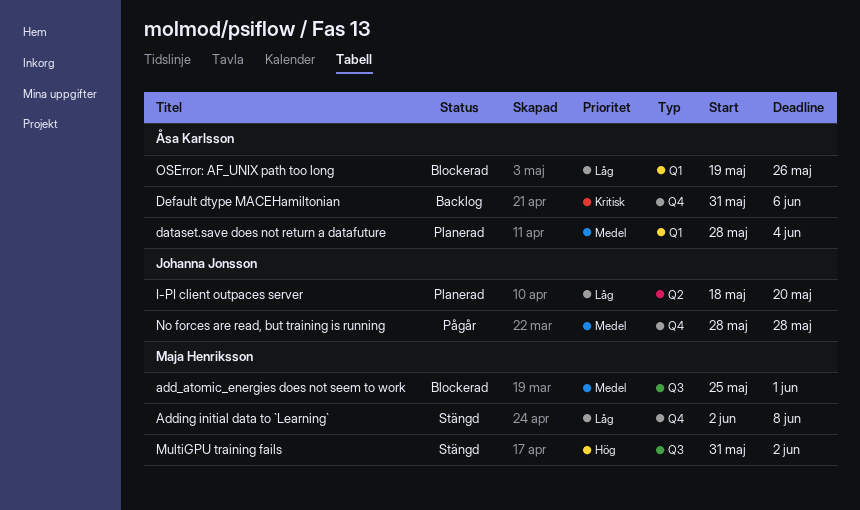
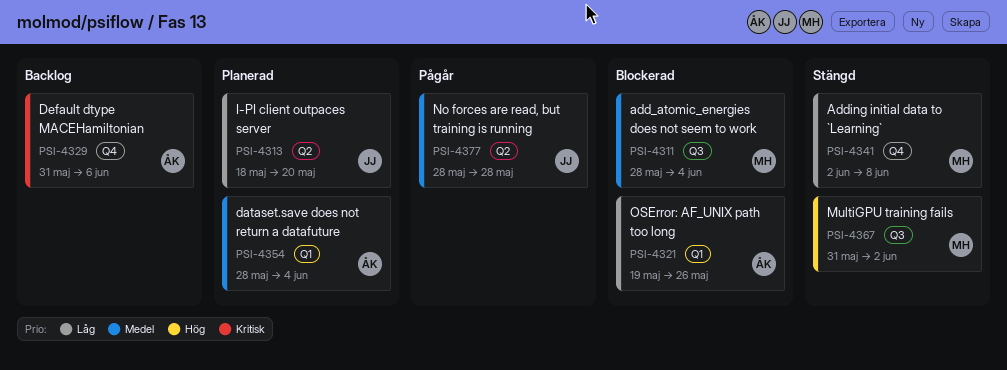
add_atomic_energies does not seem to work, start: May 25 -> May 28
add_atomic_energies does not seem to work, due: Jun 1 -> Jun 4
No forces are read, but training is running, label: Q4 -> Q2

